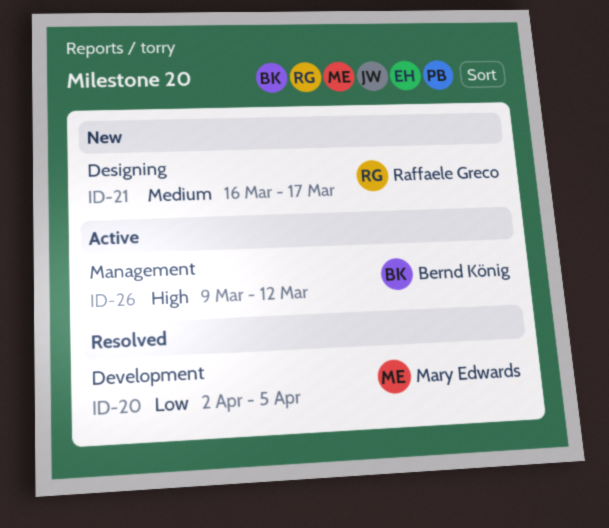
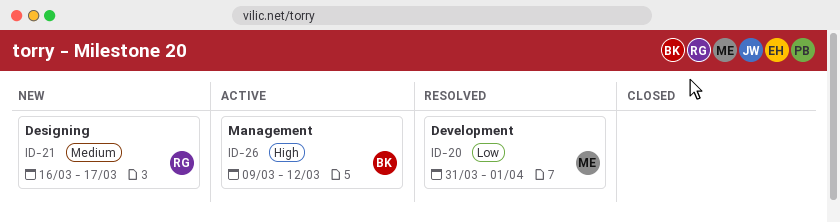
ID-20, start: Apr 2 -> Mar 31
ID-20, due: Apr 5 -> Apr 1

